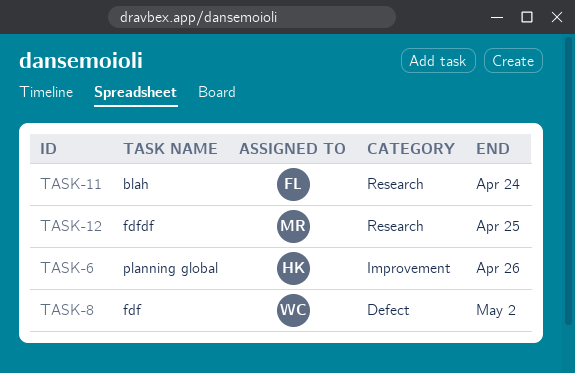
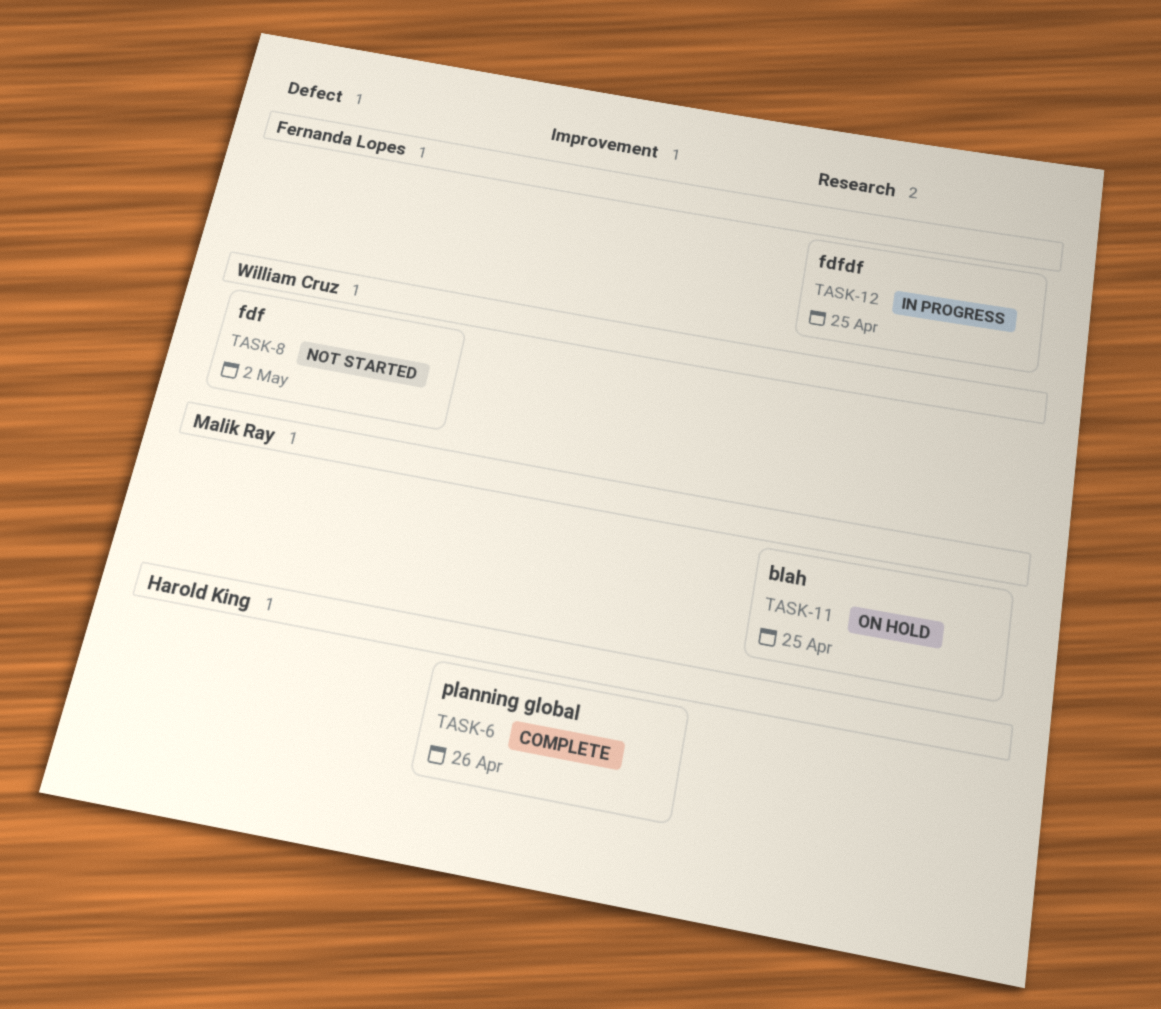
TASK-11, owner: Fernanda Lopes -> Malik Ray
TASK-11, due: Apr 24 -> Apr 25
TASK-12, owner: Malik Ray -> Fernanda Lopes

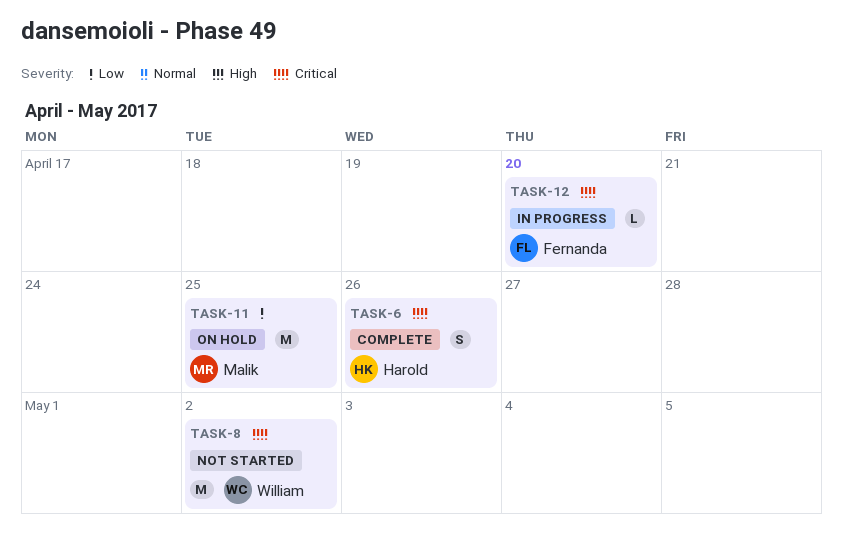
TASK-12, due: Apr 25 -> Apr 20

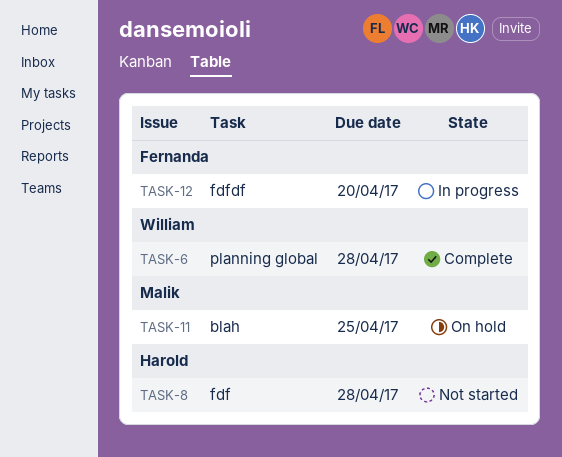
TASK-6, owner: Harold -> William
TASK-6, due: Apr 26 -> Apr 28
TASK-8, owner: William -> Harold
TASK-8, due: May 2 -> Apr 28

